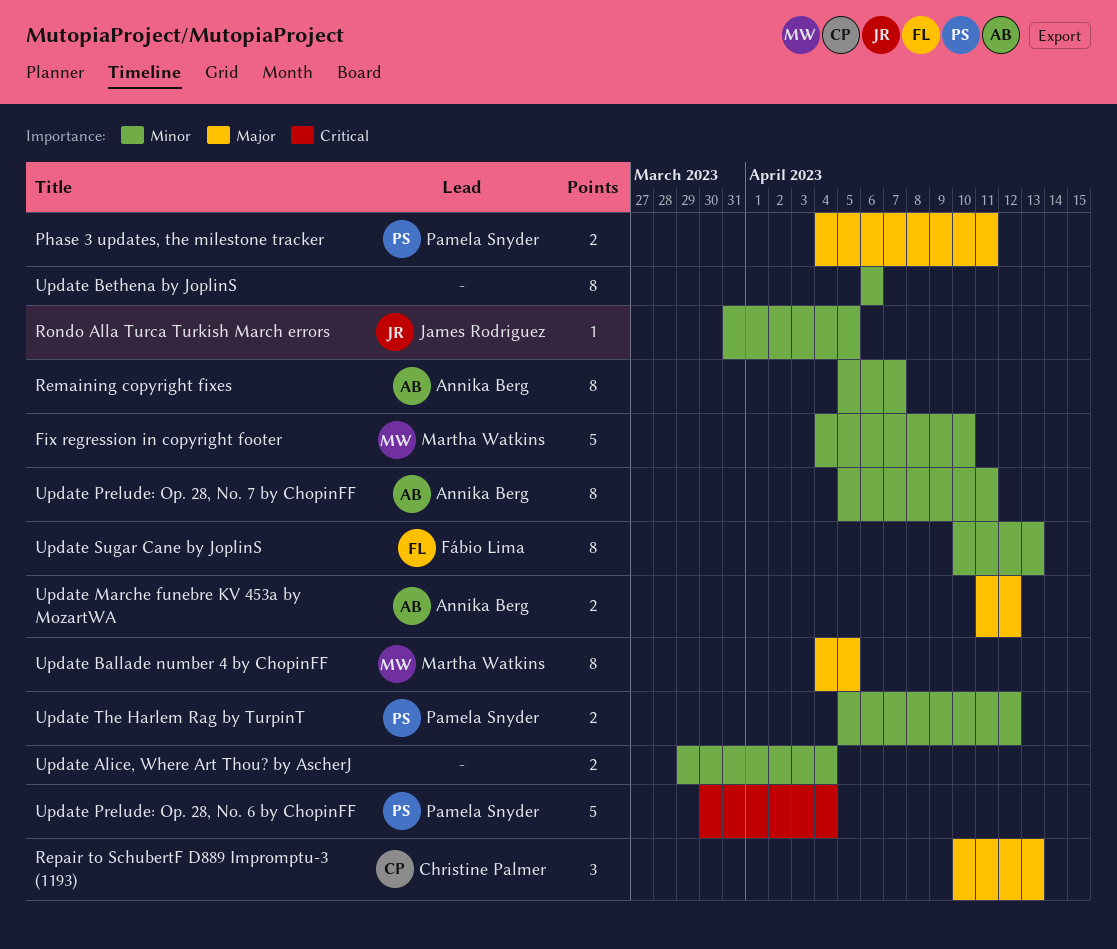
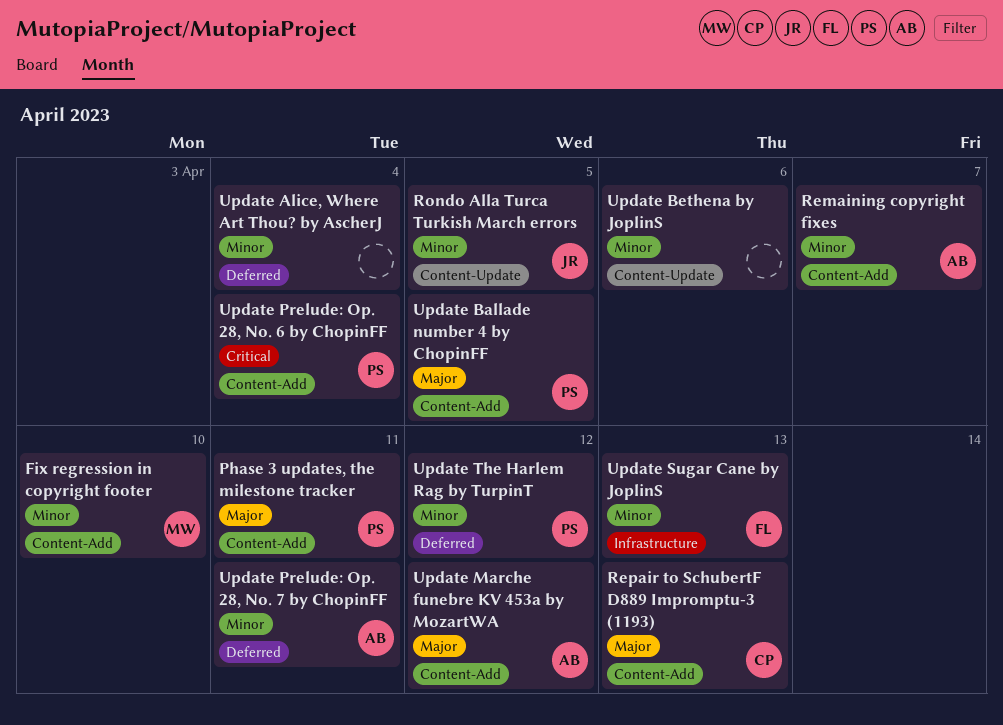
Update Ballade number 4 by ChopinFF, owner: Martha Watkins -> Pamela Snyder

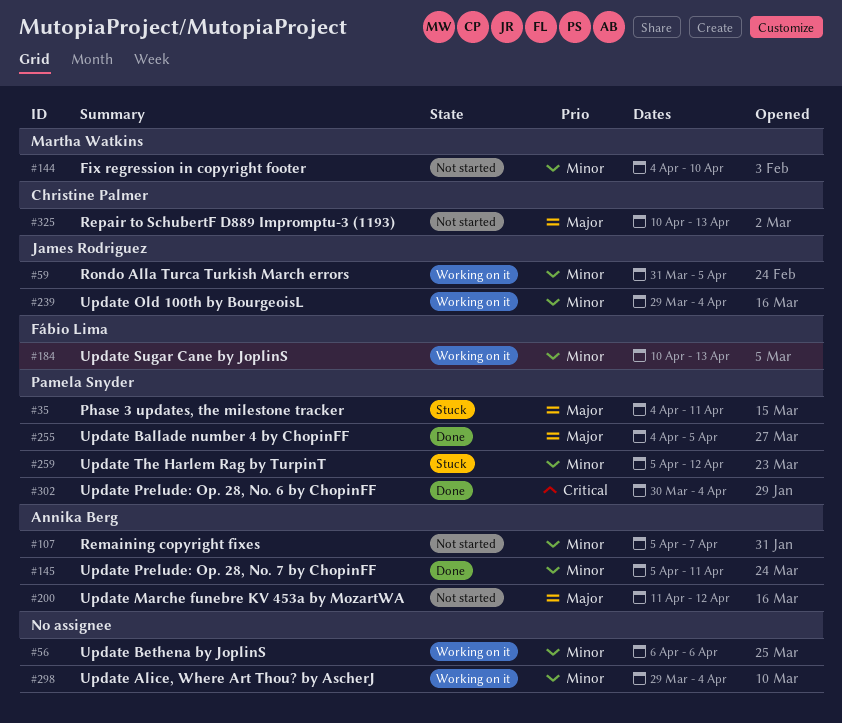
Update Old 100th by BourgeoisL: none -> present

